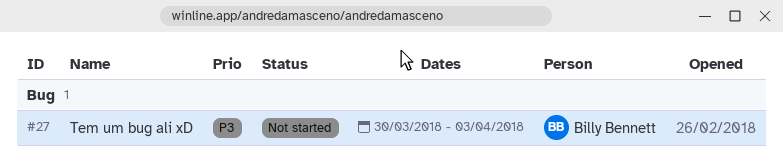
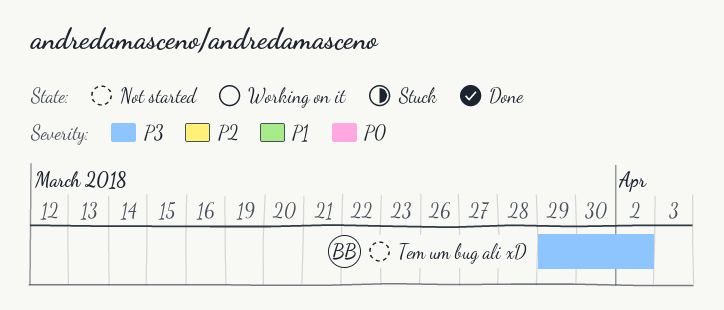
Tem um bug ali xD, start: Mar 30 -> Mar 29
Tem um bug ali xD, due: Apr 3 -> Apr 2

